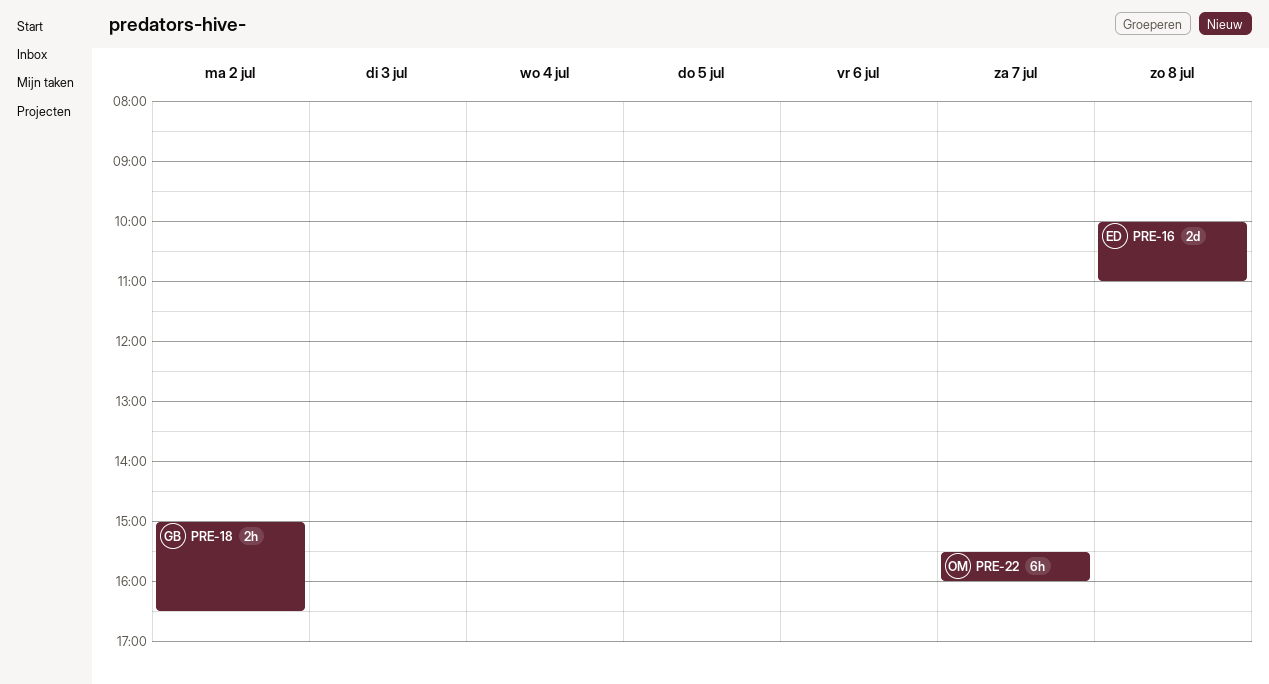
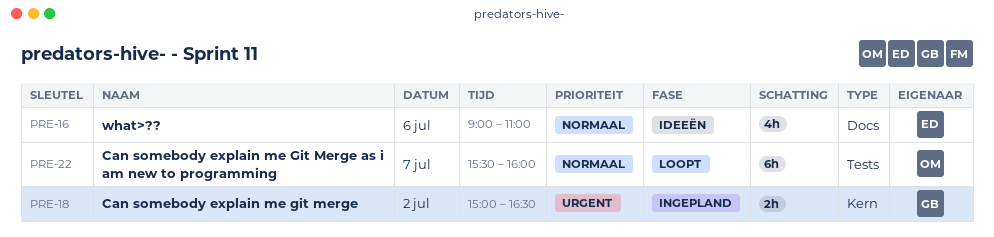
PRE-16, estimate: 2d -> 4h
PRE-16, day: Jul 8 -> Jul 6
PRE-16, begins: 10:00 -> 09:00

